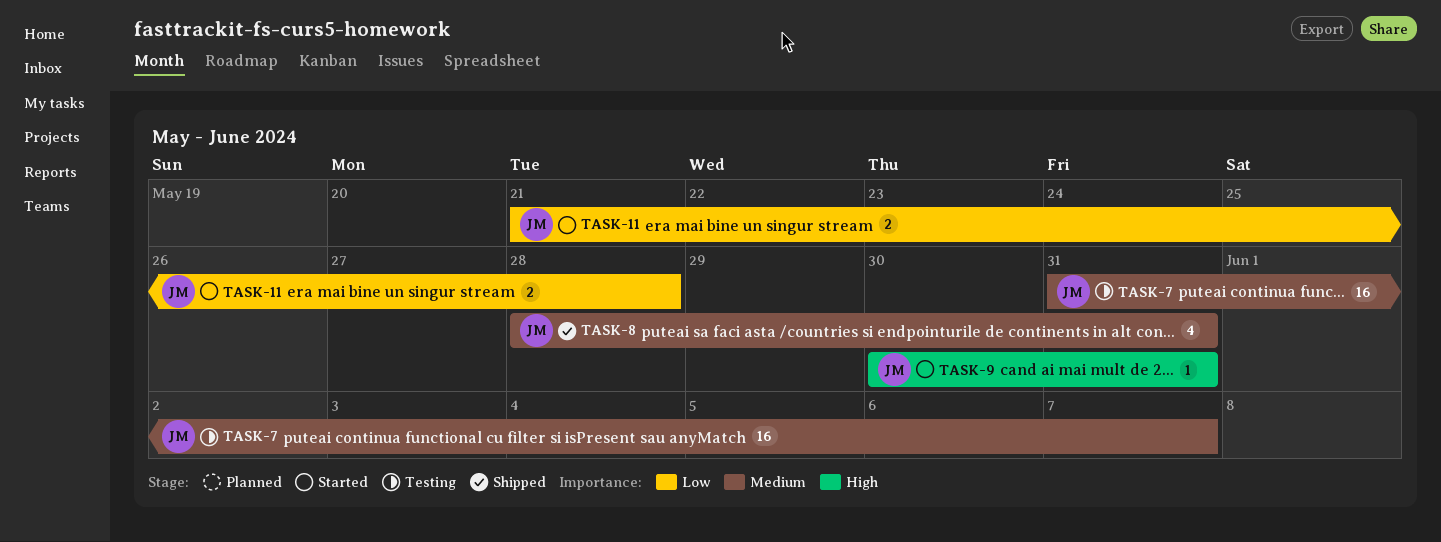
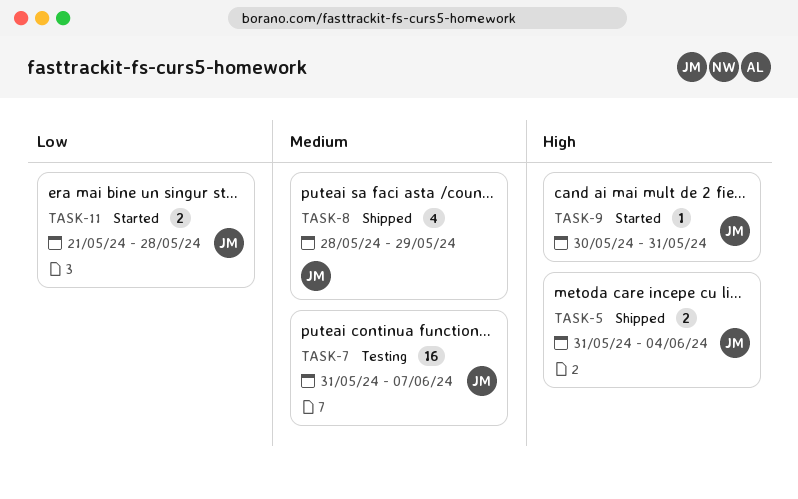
TASK-5: none -> present
TASK-8, due: May 31 -> May 29

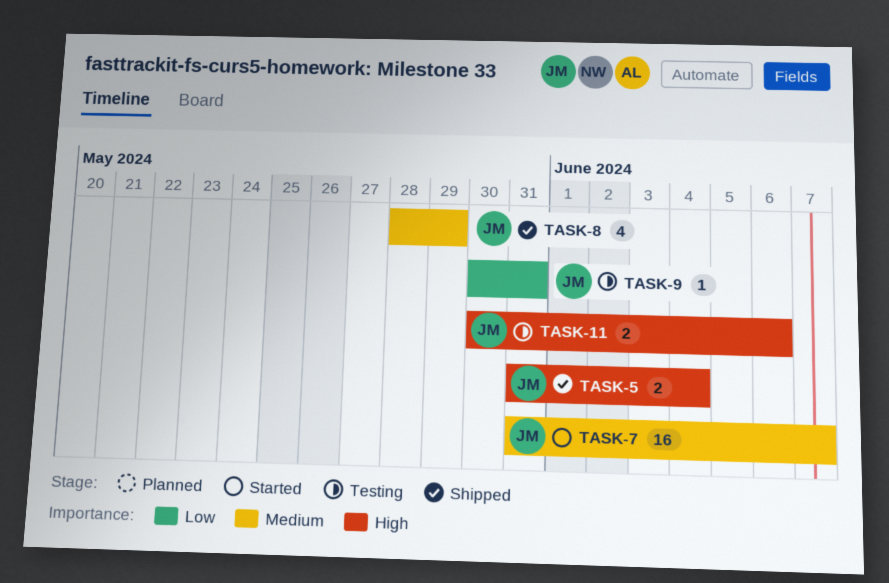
TASK-7, status: Testing -> Started
TASK-9, status: Started -> Testing
TASK-9, priority: High -> Low
TASK-11, status: Started -> Testing
TASK-11, priority: Low -> High
TASK-11, start: May 21 -> May 30
TASK-11, due: May 28 -> Jun 6

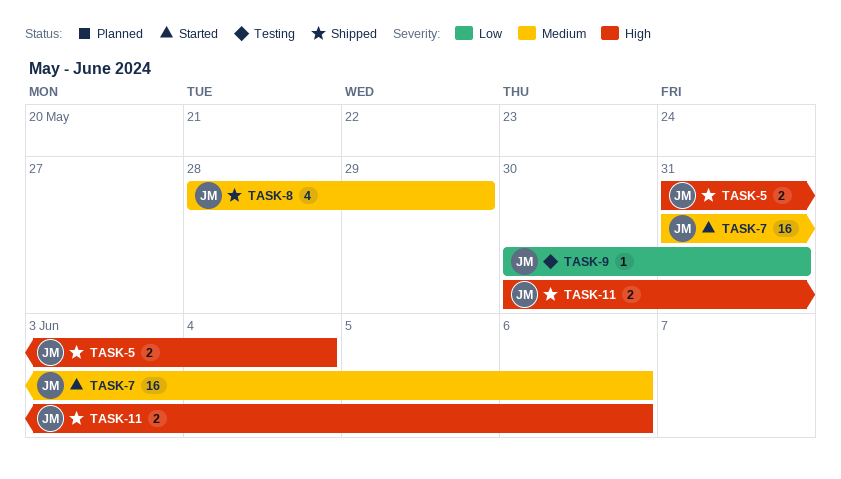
TASK-7, due: Jun 7 -> Jun 6
TASK-11, status: Testing -> Shipped

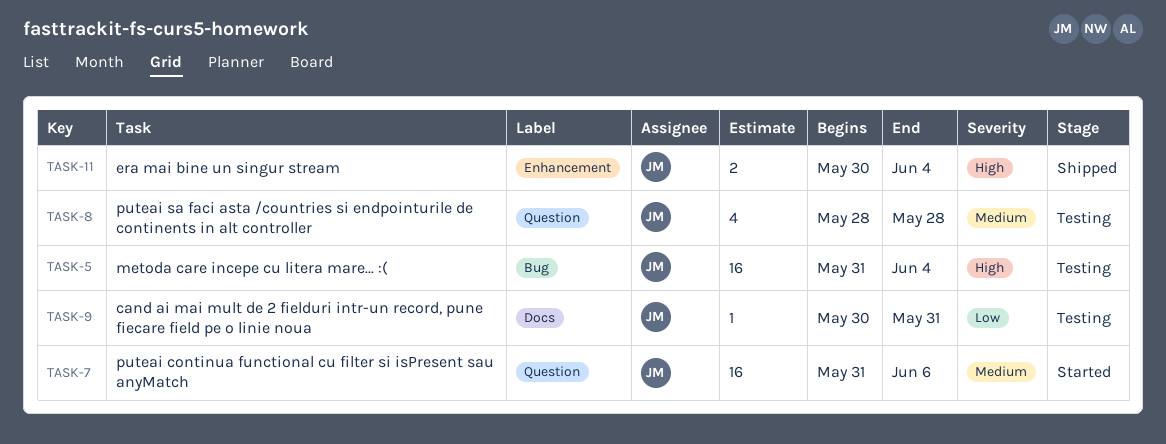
TASK-5, status: Shipped -> Testing
TASK-5, estimate: 2 -> 16
TASK-8, status: Shipped -> Testing
TASK-8, due: May 29 -> May 28
TASK-11, due: Jun 6 -> Jun 4

